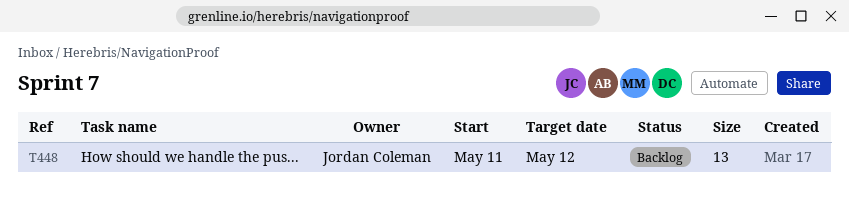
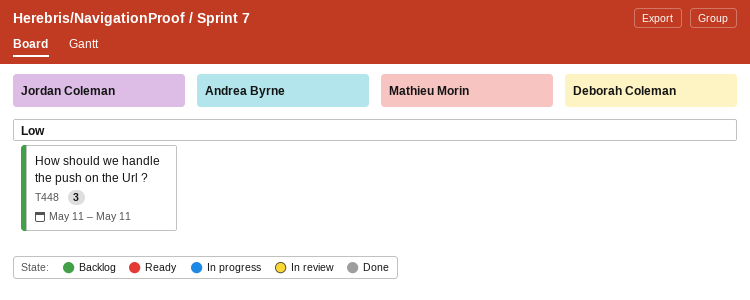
T448, estimate: 13 -> 3
T448, due: May 12 -> May 11

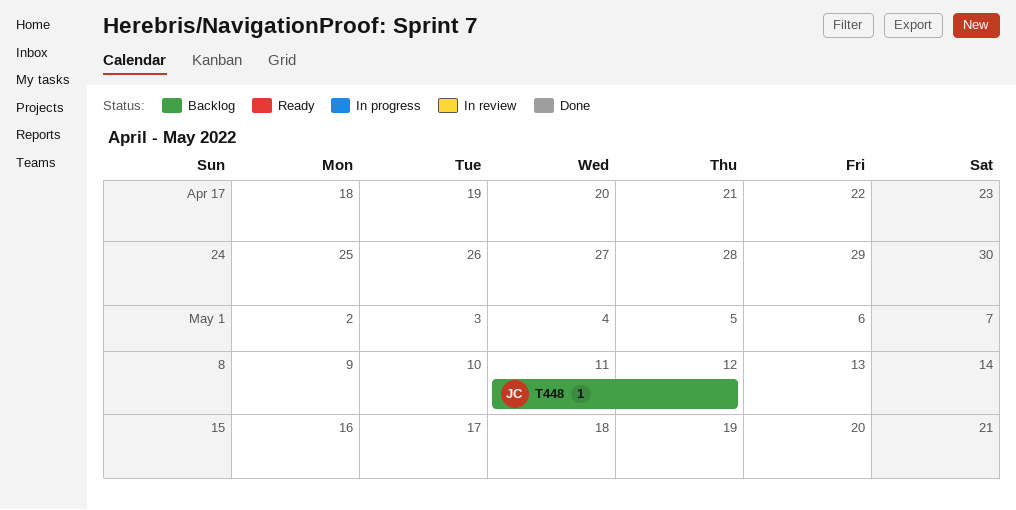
T448, estimate: 3 -> 1
T448, due: May 11 -> May 12

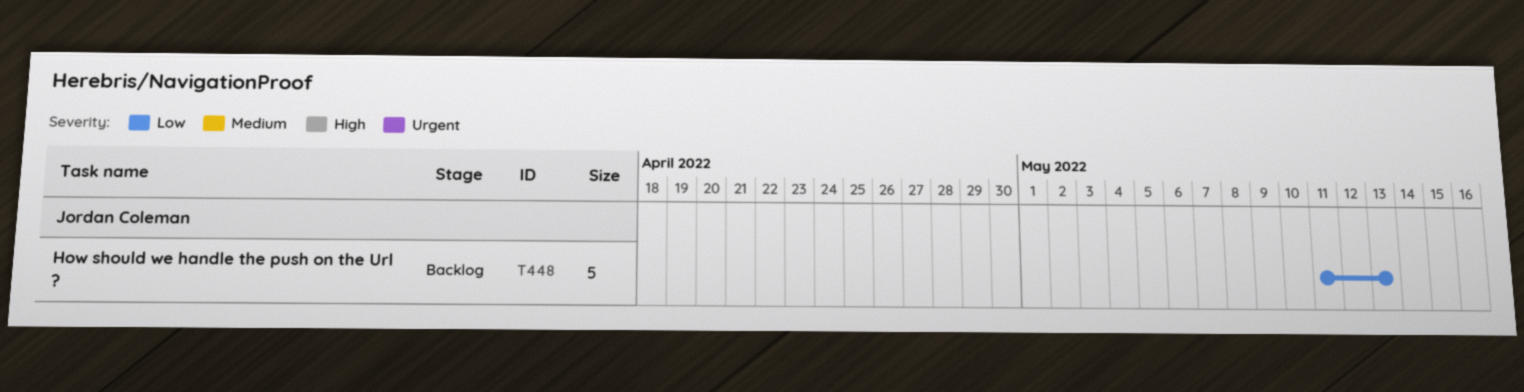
T448, estimate: 1 -> 5
T448, due: May 12 -> May 13

